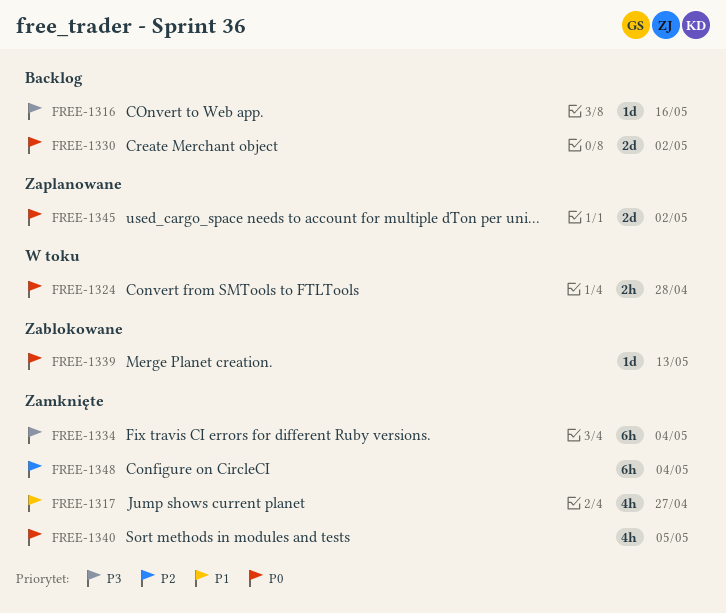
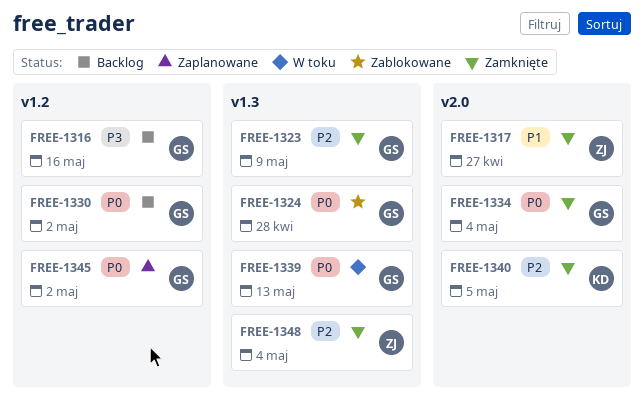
FREE-1323: none -> present
FREE-1324, status: W toku -> Zablokowane
FREE-1334, priority: P3 -> P0
FREE-1339, status: Zablokowane -> W toku
FREE-1340, priority: P0 -> P2

